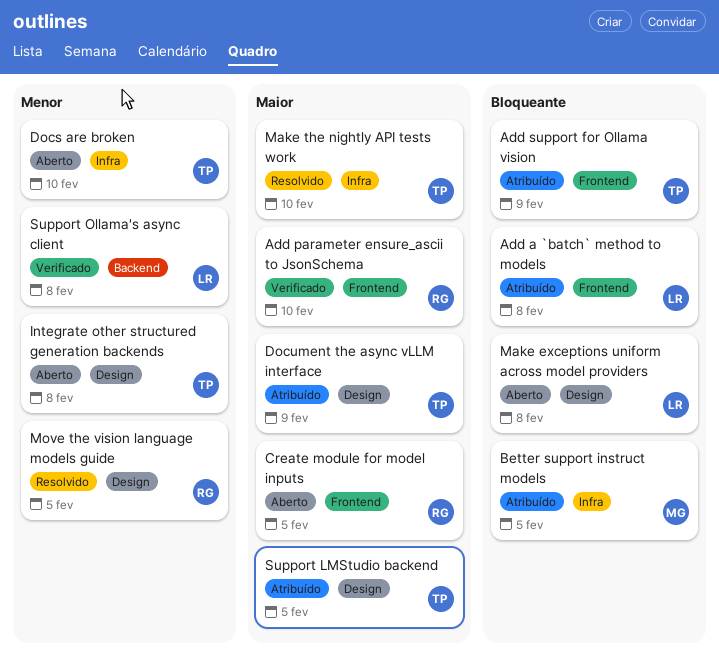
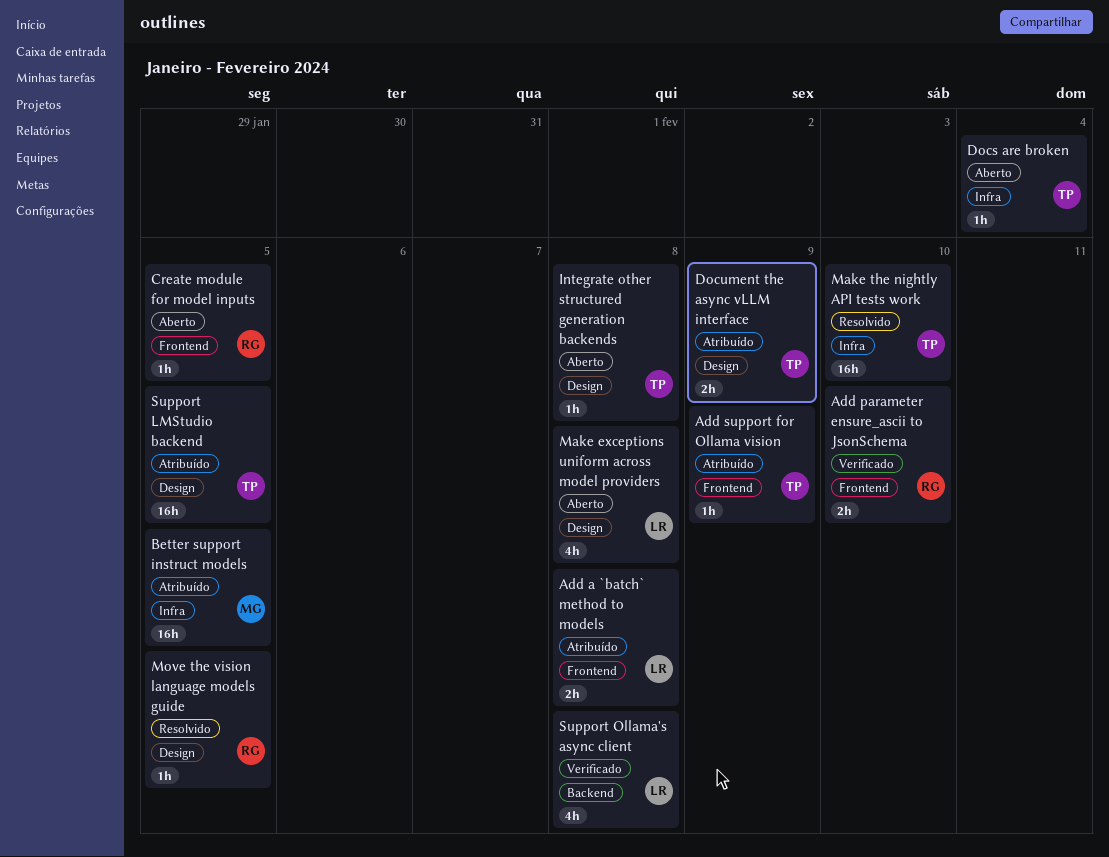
Docs are broken, due: Feb 10 -> Feb 4

